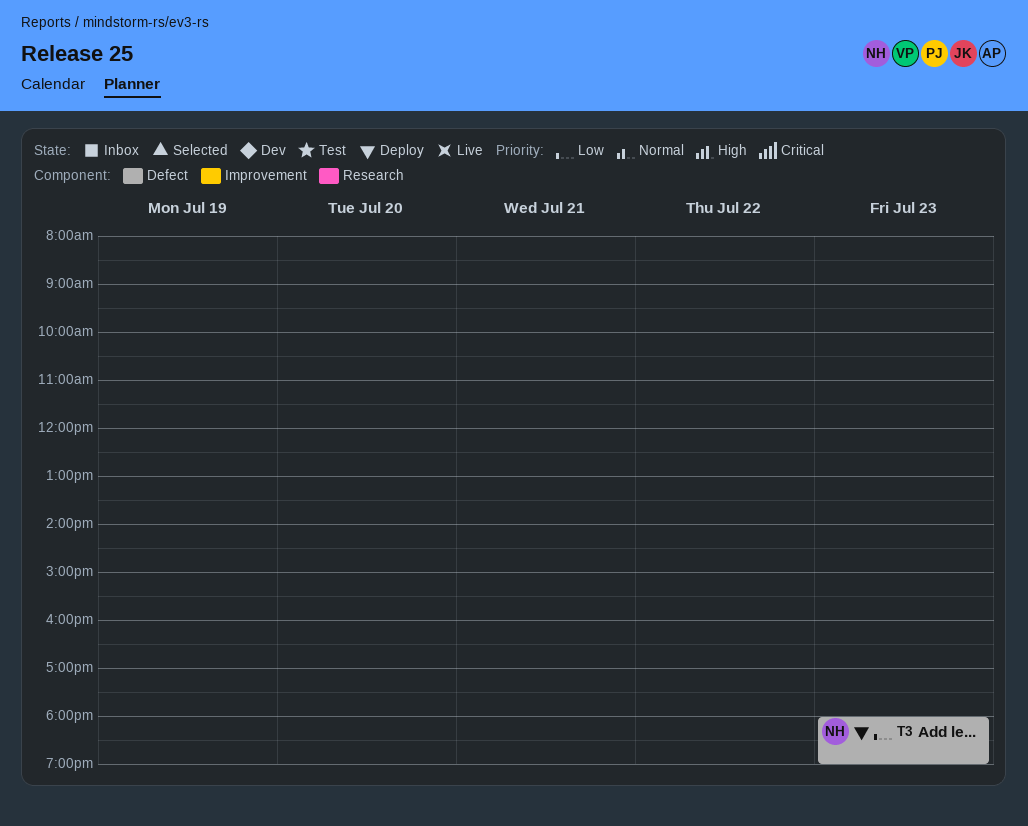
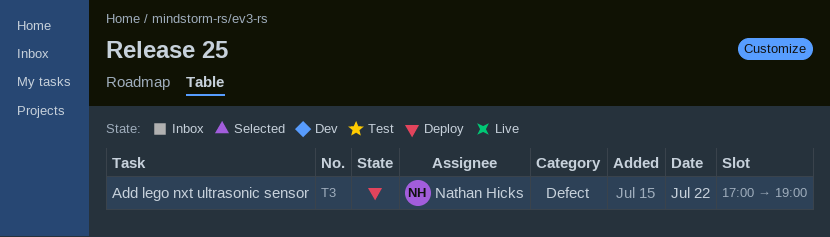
T3, day: Jul 23 -> Jul 22
T3, begins: 18:00 -> 17:00

